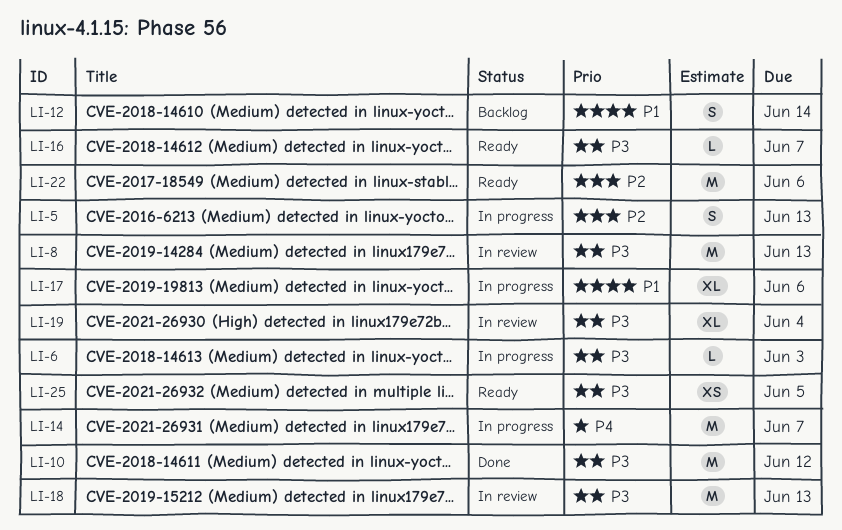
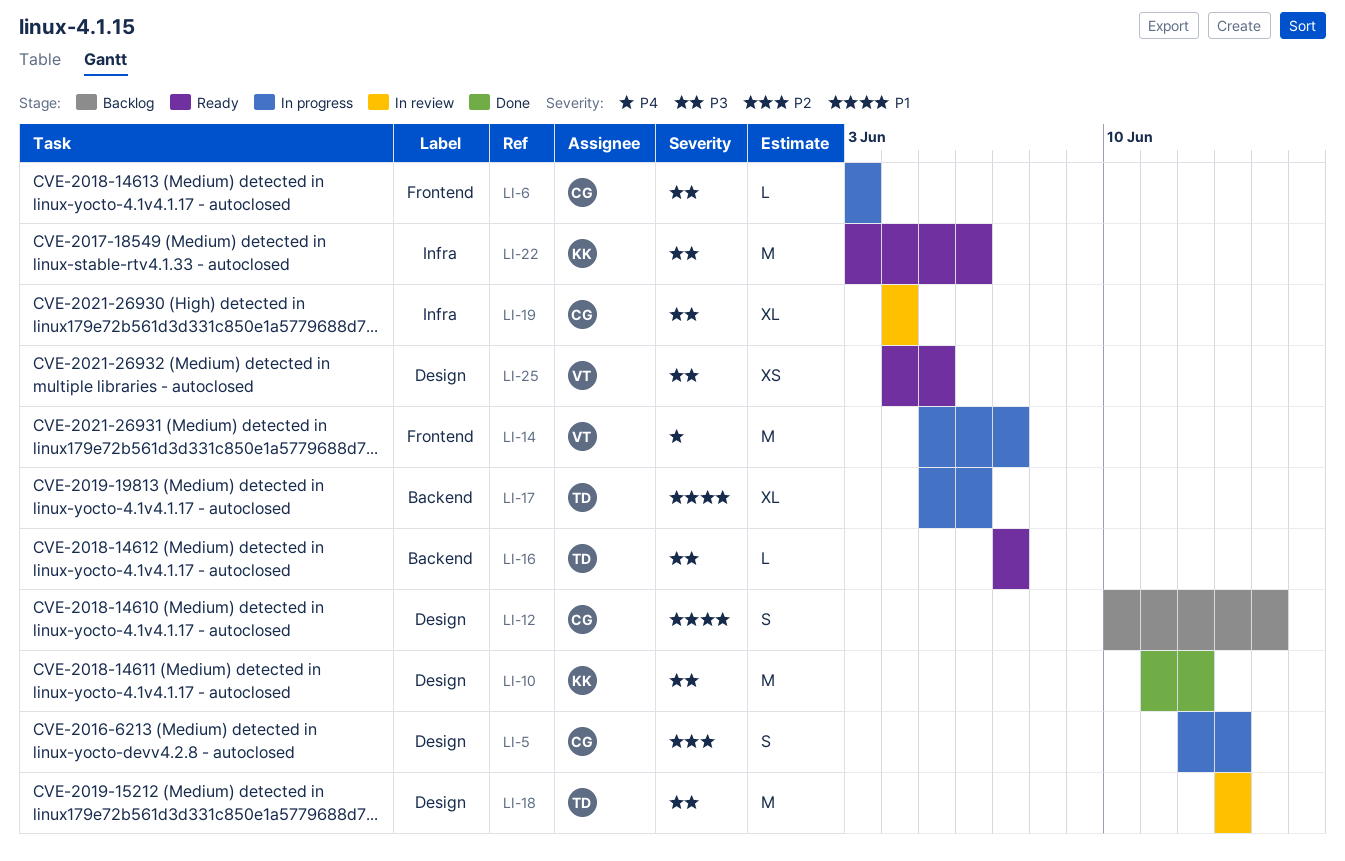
LI-8: present -> none
LI-22, priority: P2 -> P3

